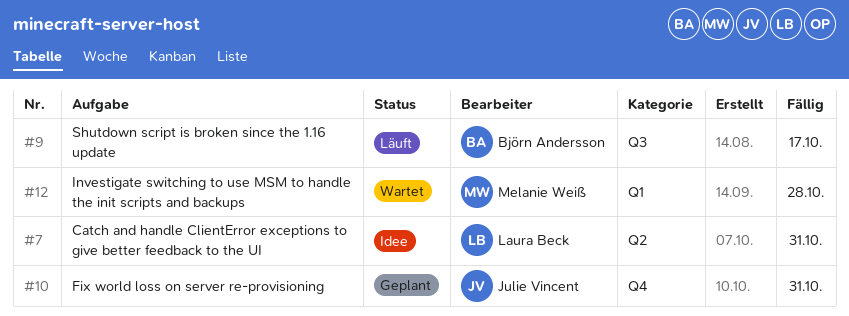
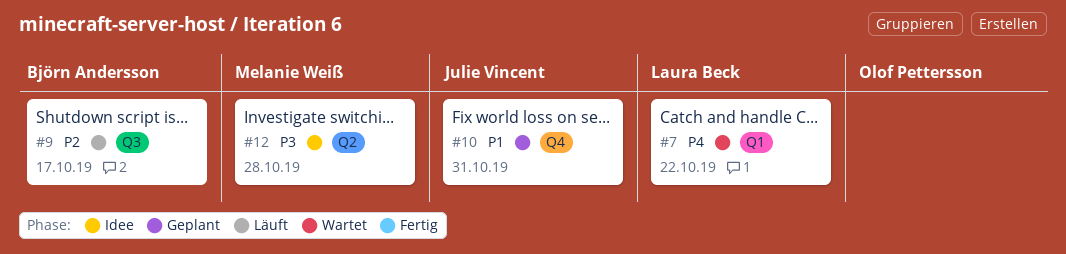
#7, status: Idee -> Wartet
#7, label: Q2 -> Q1
#7, due: Oct 31 -> Oct 22
#12, status: Wartet -> Idee
#12, label: Q1 -> Q2

